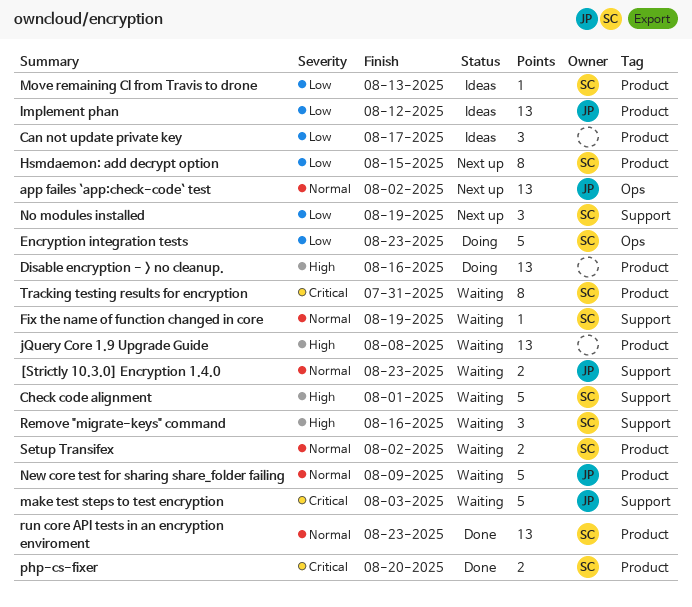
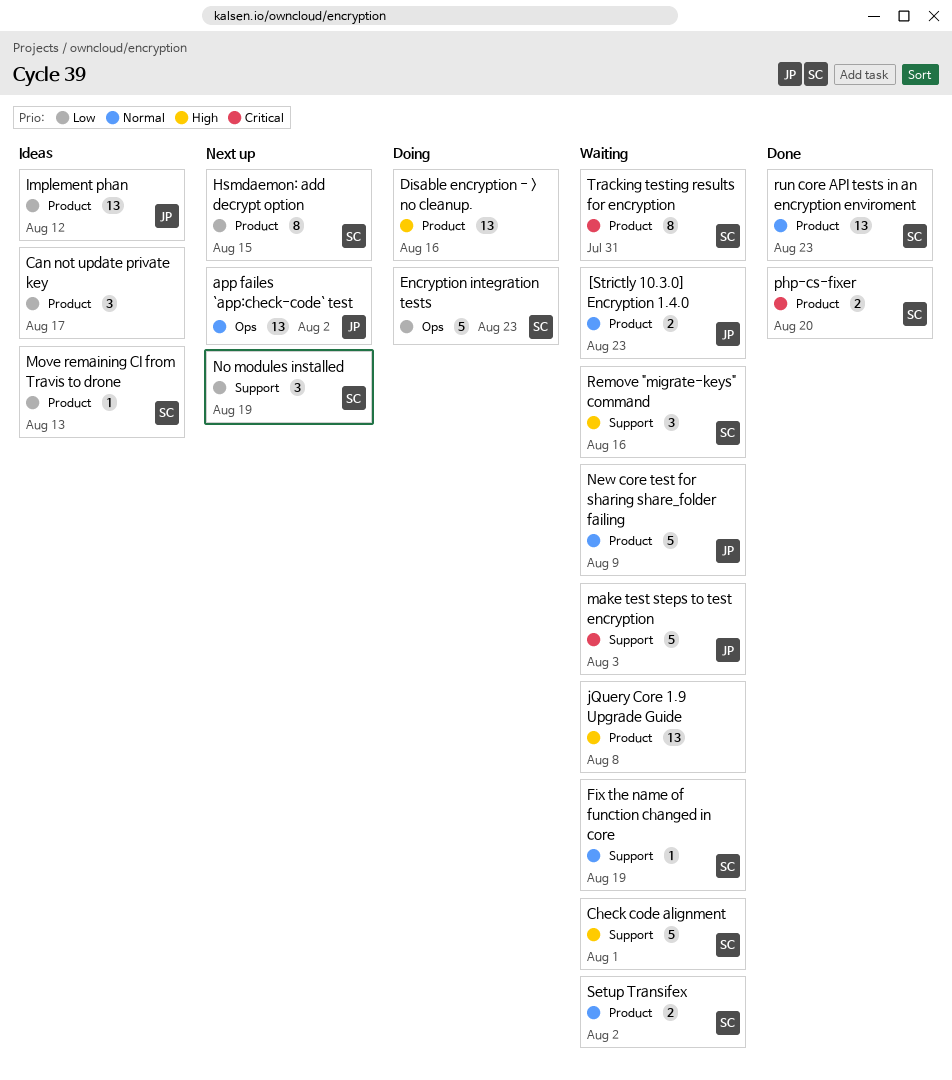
[Strictly 10.3.0] Encryption 1.4.0, label: Support -> Product

